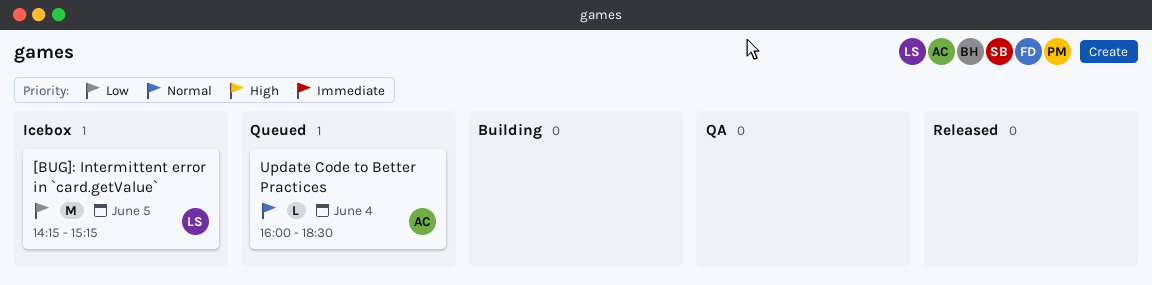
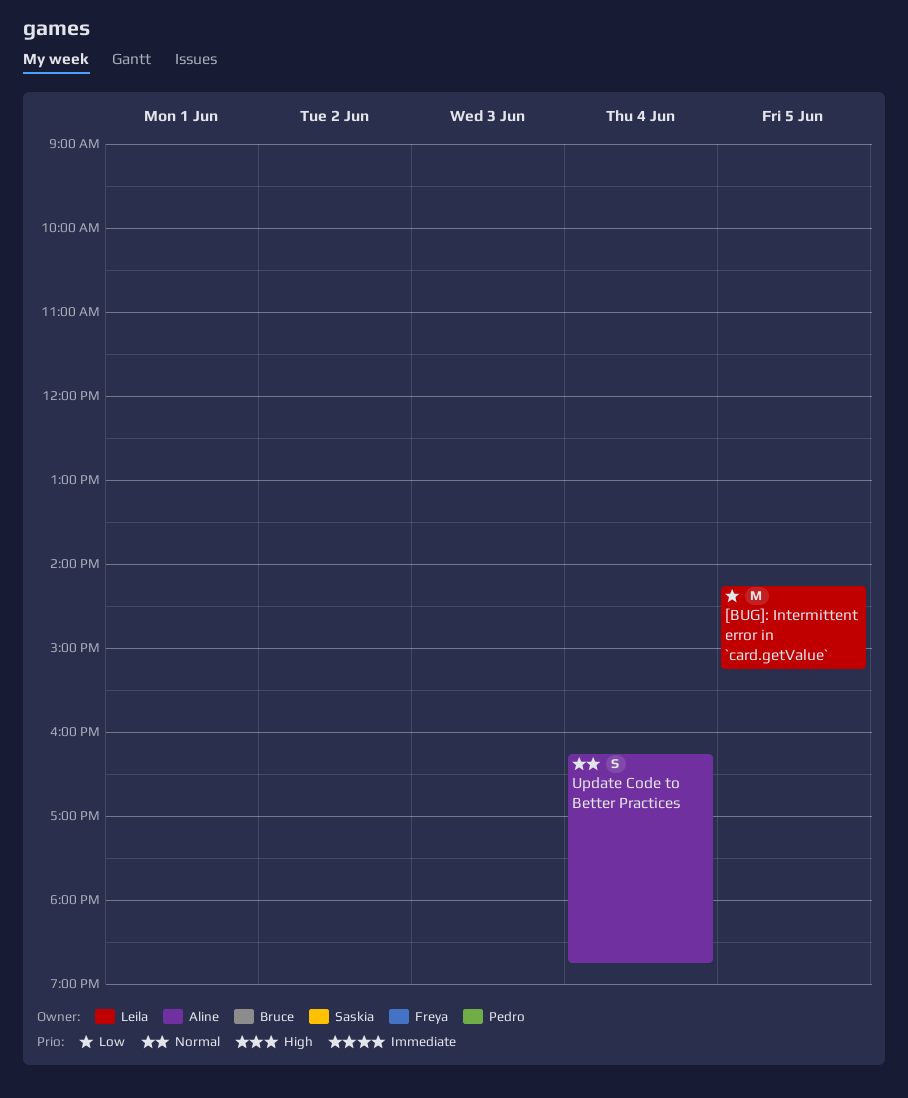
Update Code to Better Practices, estimate: L -> S
Update Code to Better Practices, begins: 16:00 -> 16:15
Update Code to Better Practices, ends: 18:30 -> 18:45

